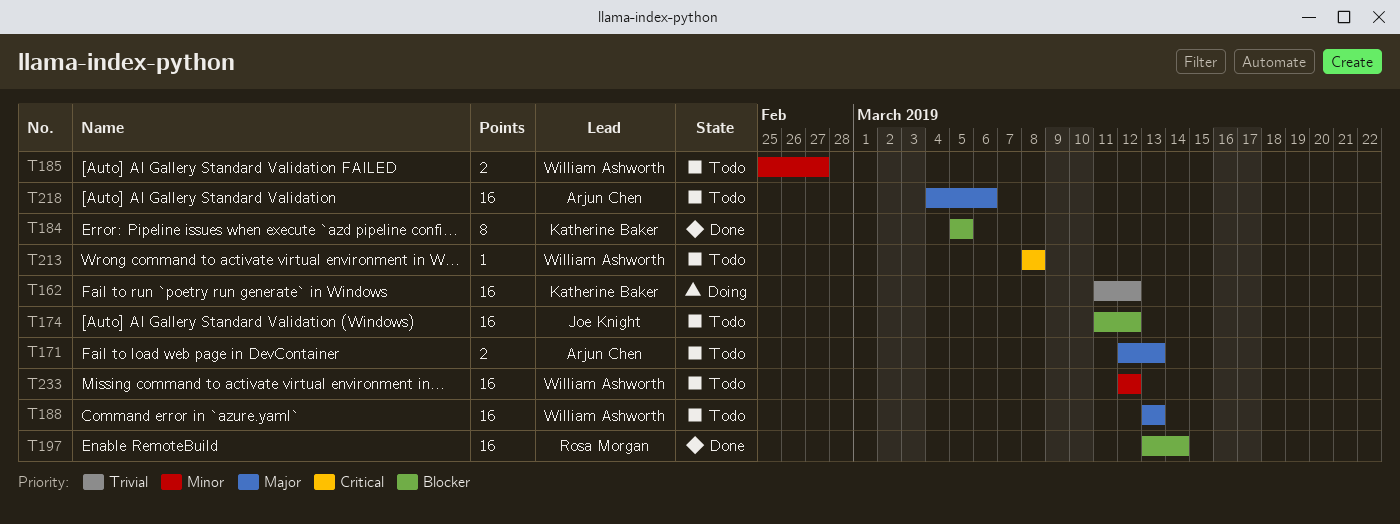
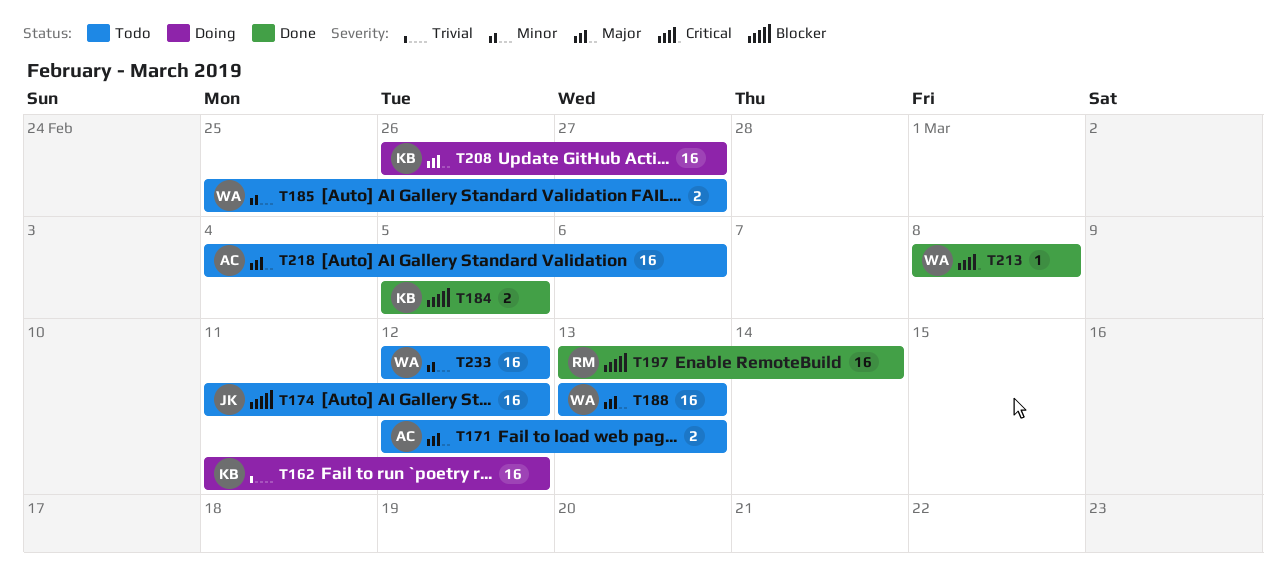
T184, estimate: 8 -> 2
T208: none -> present
T213, status: Todo -> Done

